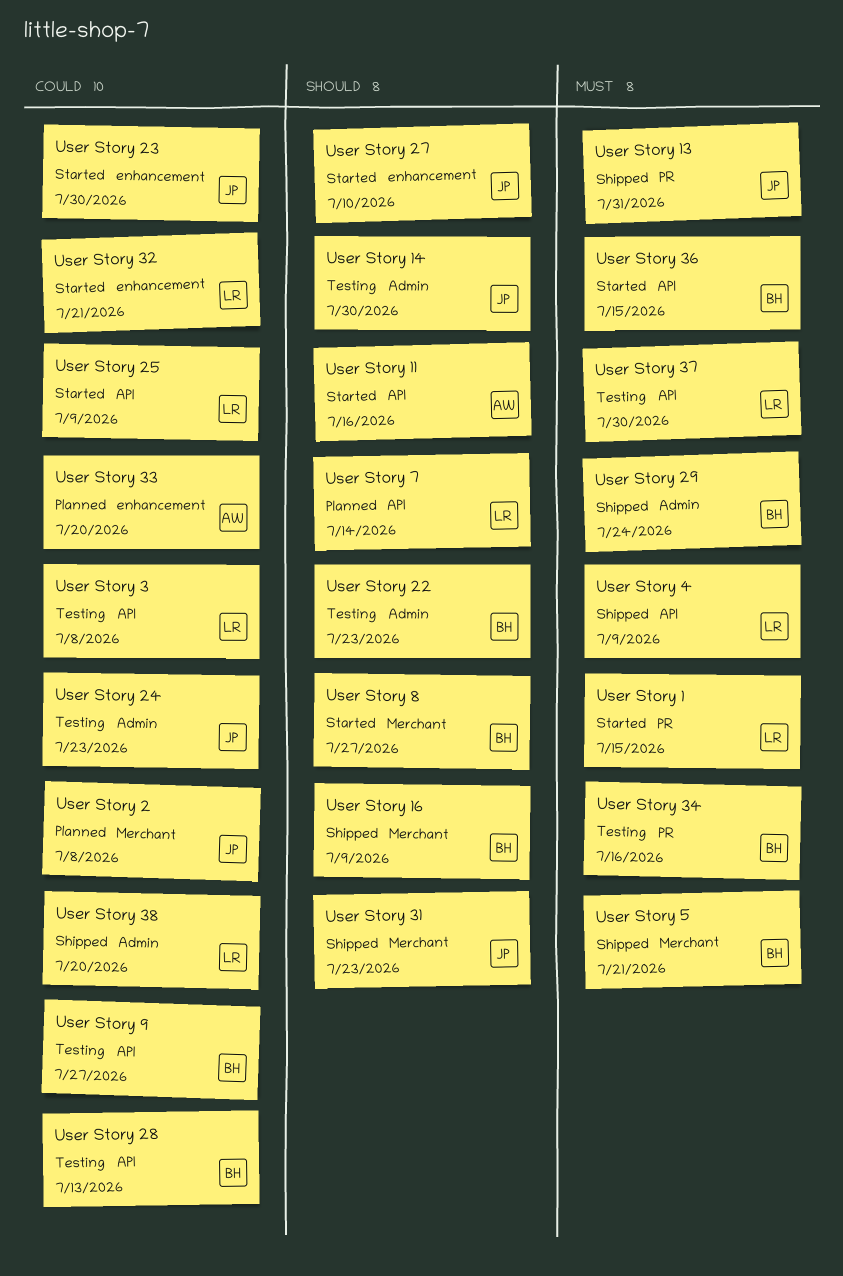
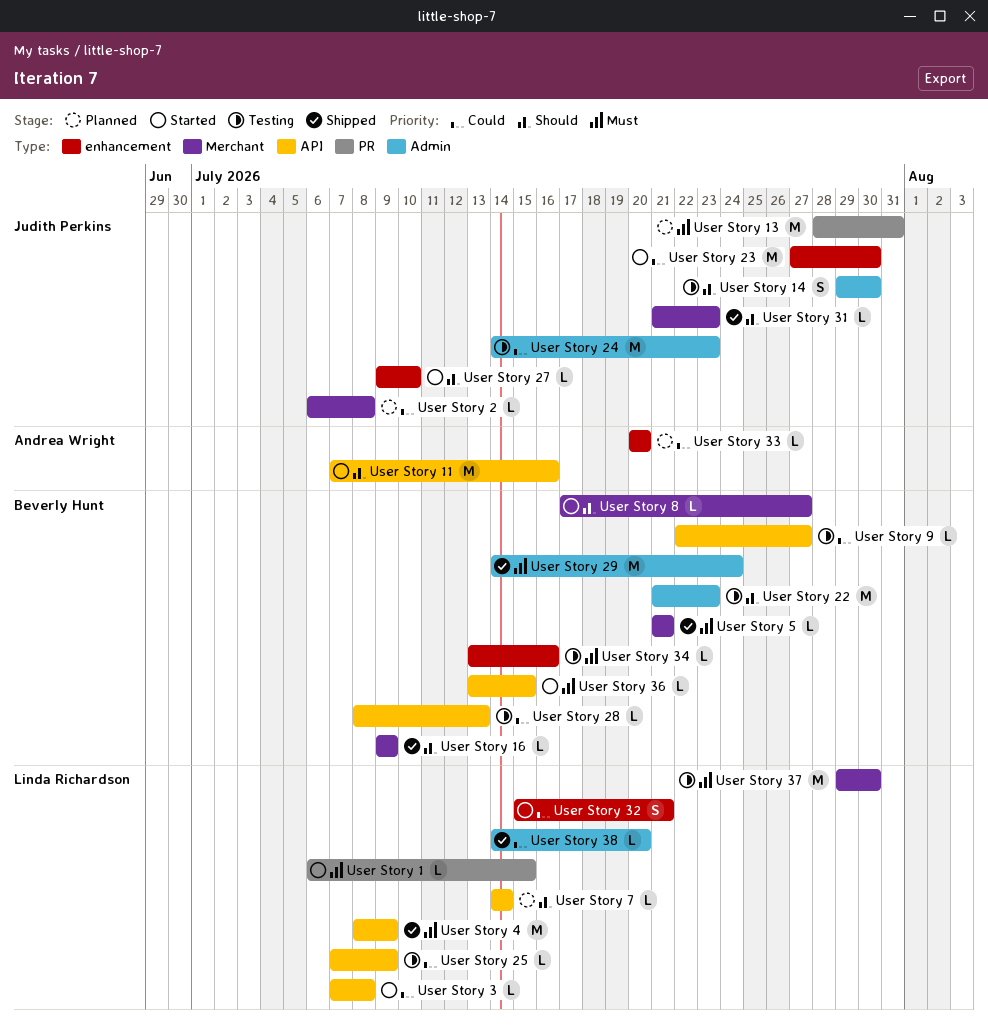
User Story 13, status: Shipped -> Planned
User Story 25, status: Started -> Testing
User Story 3, status: Testing -> Started
User Story 34, label: PR -> enhancement
User Story 37, label: API -> Merchant

